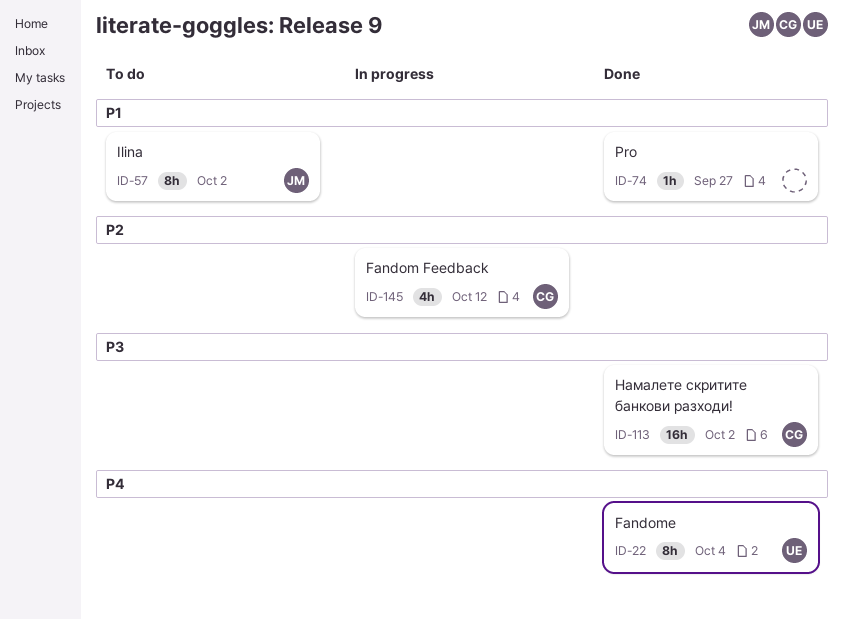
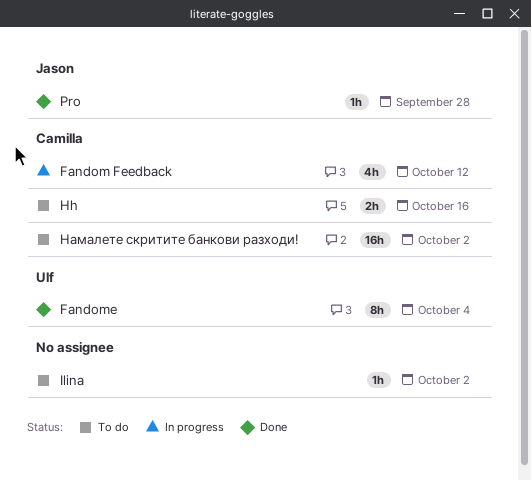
Hh: none -> present
Ilina, owner: Jason -> none
Ilina, estimate: 8h -> 1h
Pro, owner: none -> Jason
Pro, due: Sep 27 -> Sep 28
Намалете скритите банкови разходи!, status: Done -> To do

